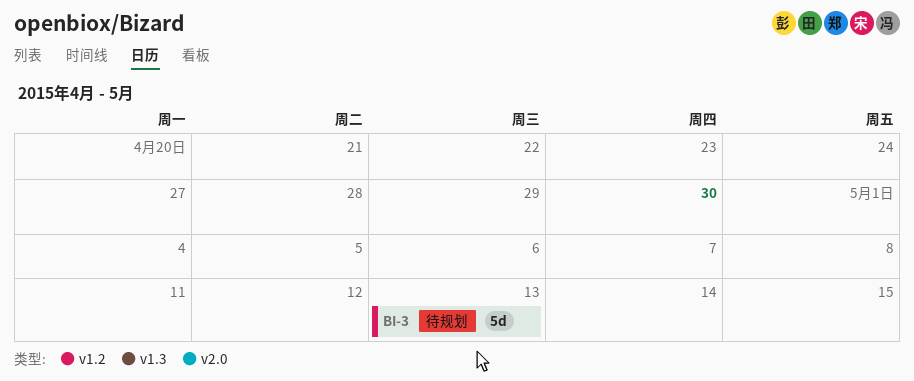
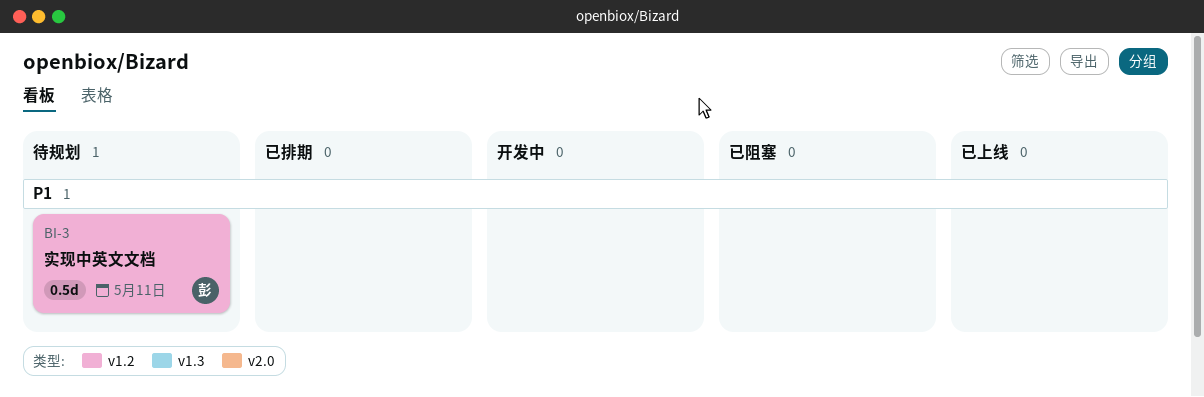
BI-3, estimate: 5d -> 0.5d
BI-3, due: May 13 -> May 11

